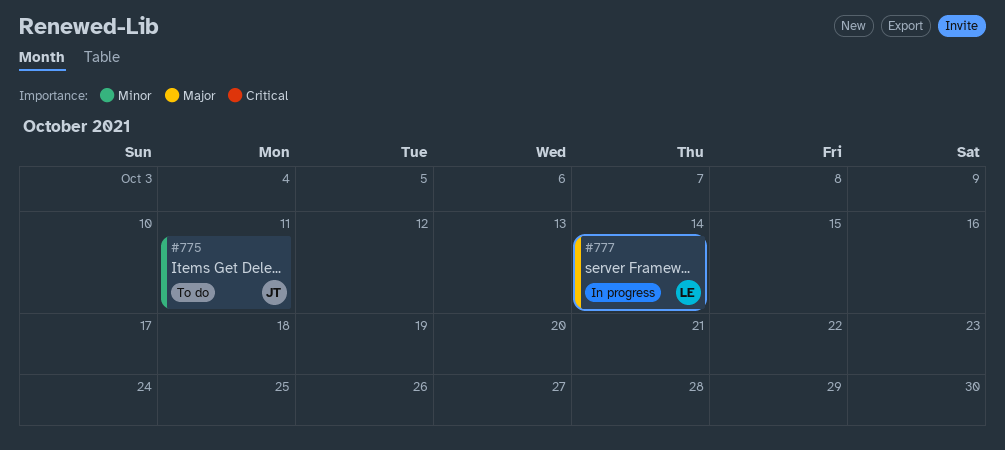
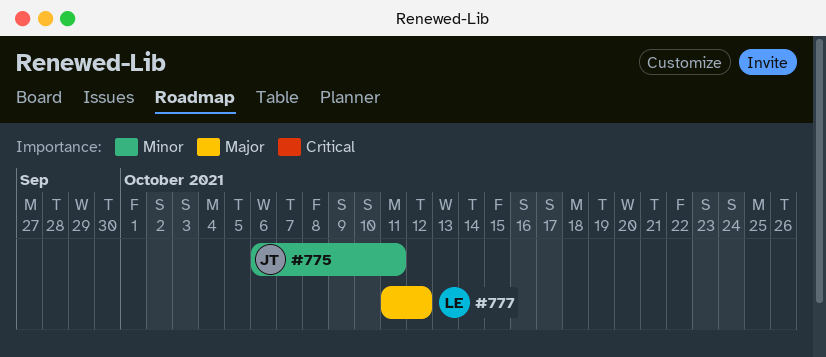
#777, due: Oct 14 -> Oct 12

